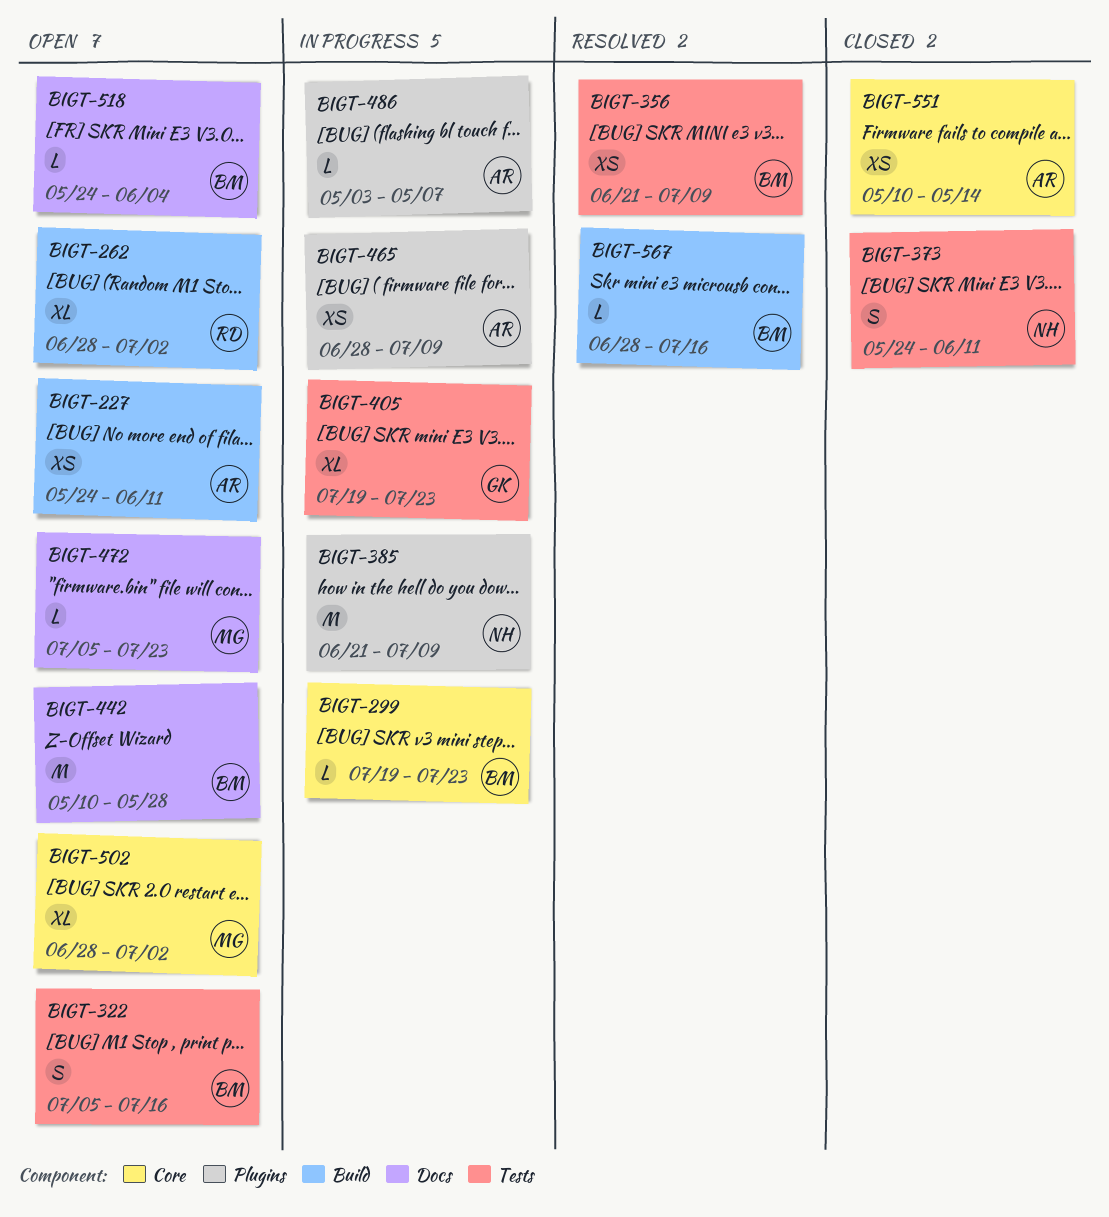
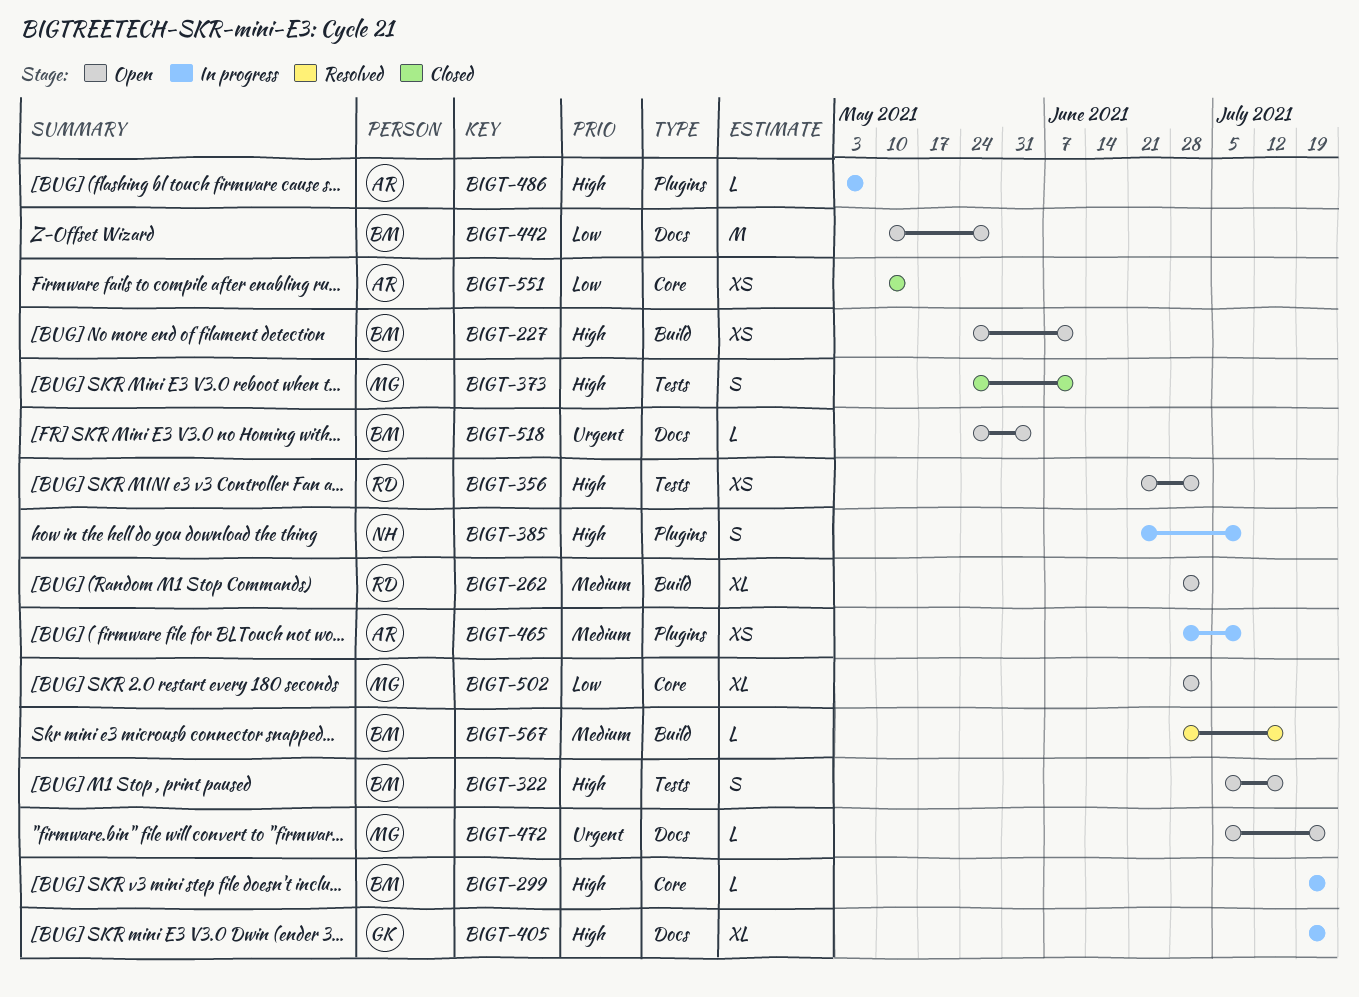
BIGT-227, owner: AR -> BM
BIGT-356, status: Resolved -> Open
BIGT-356, owner: BM -> RD
BIGT-356, due: Jul 9 -> Jul 2
BIGT-373, owner: NH -> MG
BIGT-385, estimate: M -> S
BIGT-405, label: Tests -> Docs

